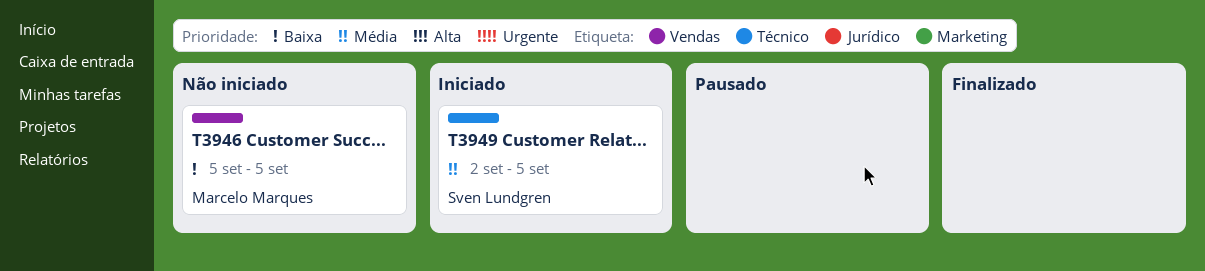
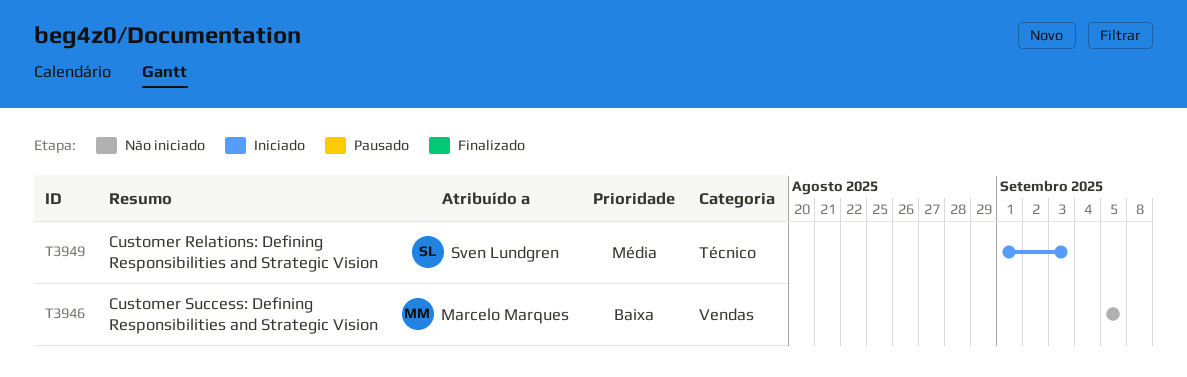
T3949, start: Sep 2 -> Sep 1
T3949, due: Sep 5 -> Sep 3

